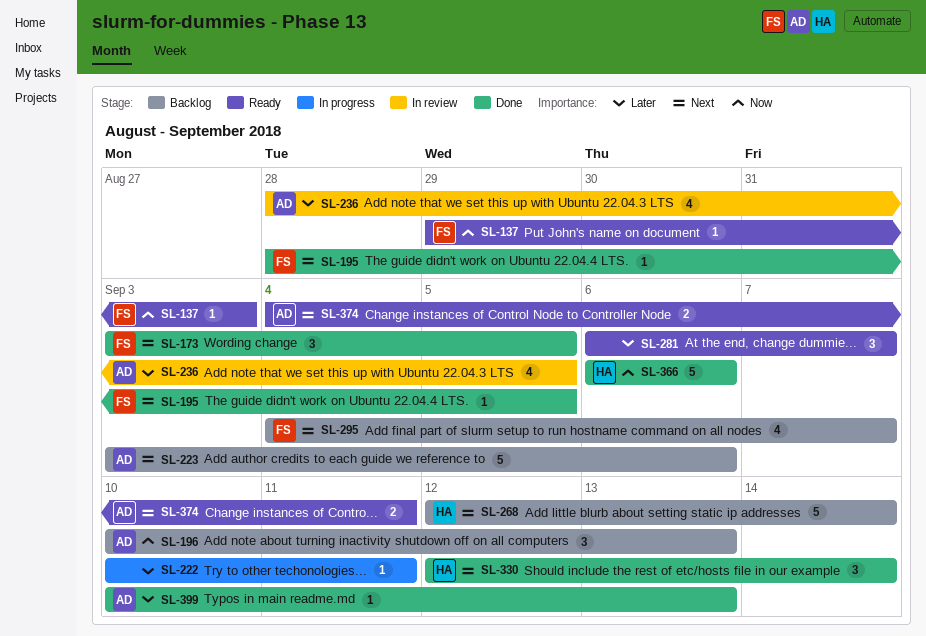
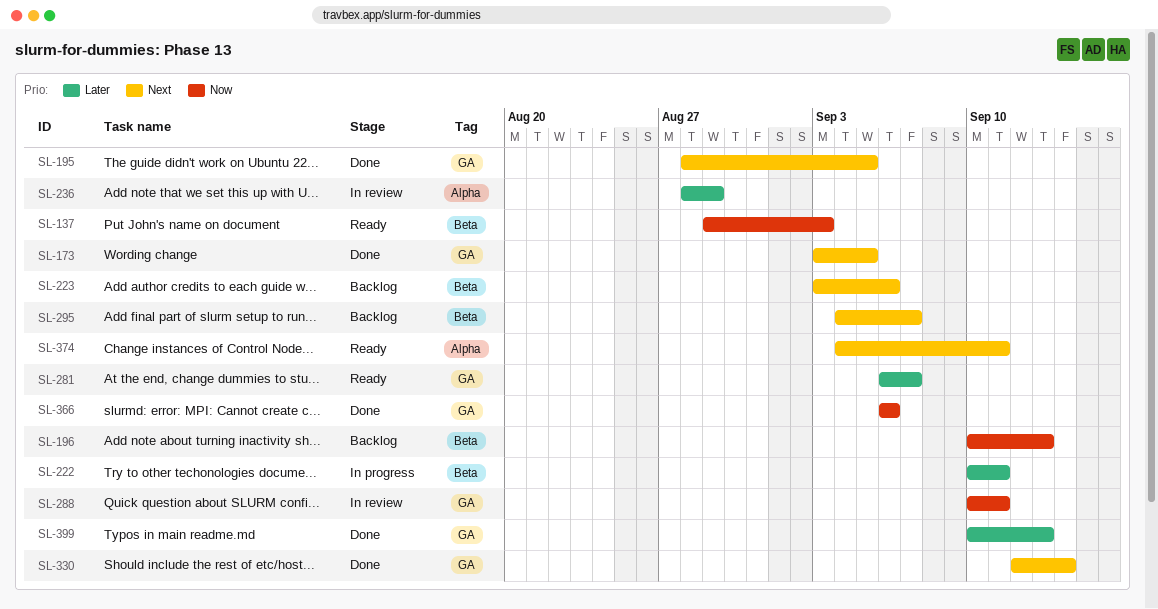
SL-236, due: Sep 5 -> Aug 29
SL-268: present -> none
SL-288: none -> present

